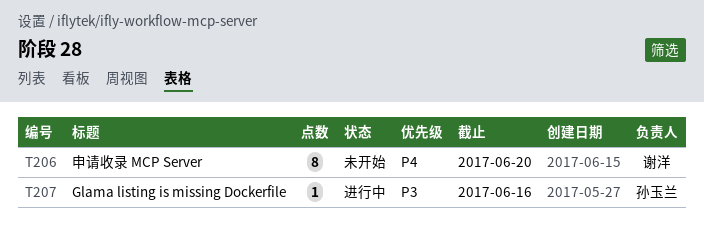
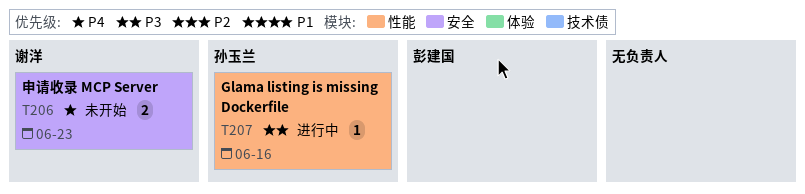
T206, estimate: 8 -> 2
T206, due: Jun 20 -> Jun 23

